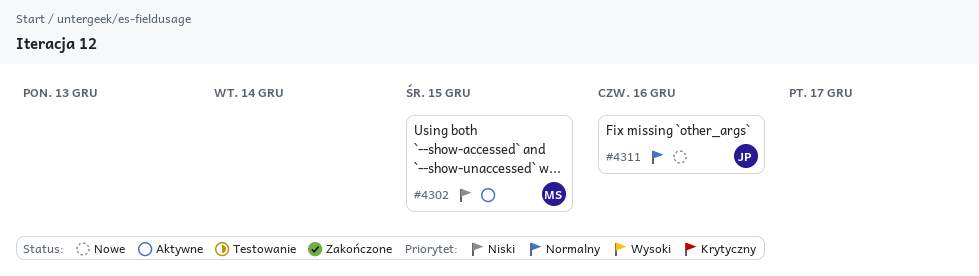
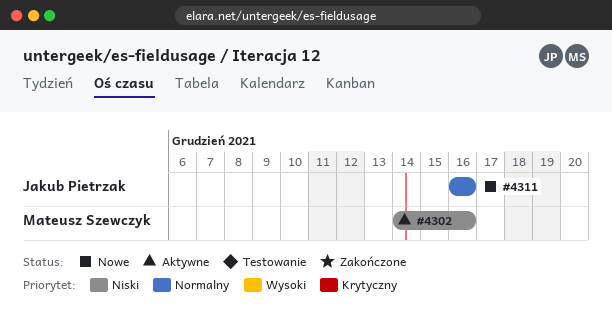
#4302, due: Dec 15 -> Dec 16

